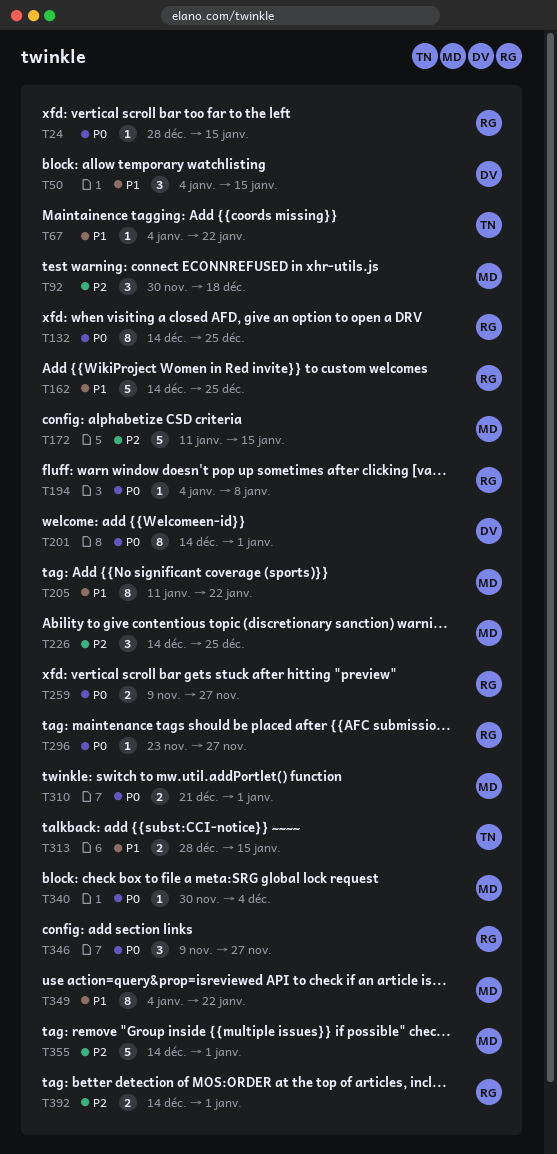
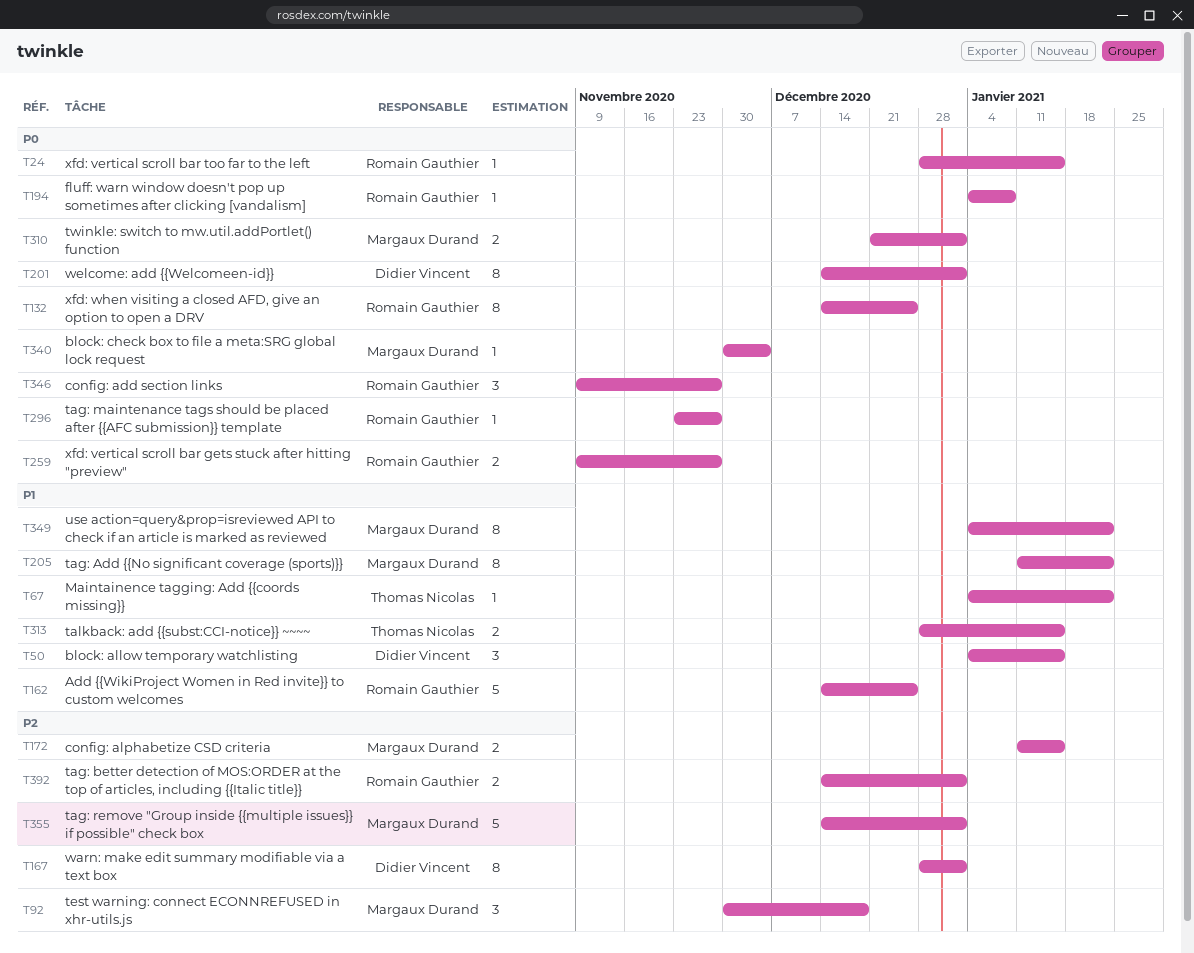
T167: none -> present
T172, estimate: 5 -> 2
T226: present -> none

